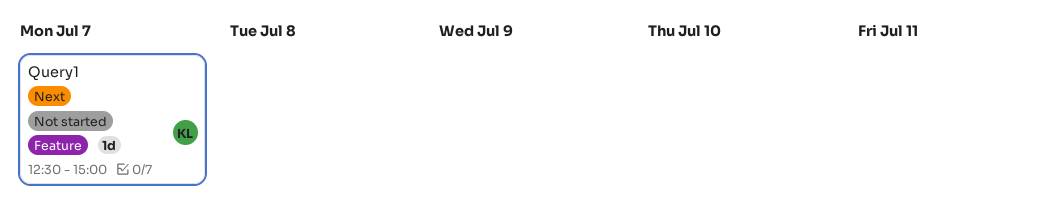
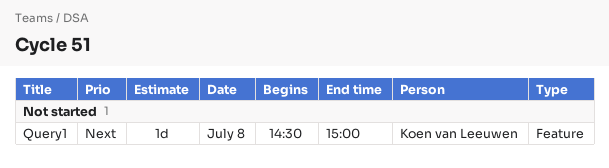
Query1, day: Jul 7 -> Jul 8
Query1, begins: 12:30 -> 14:30

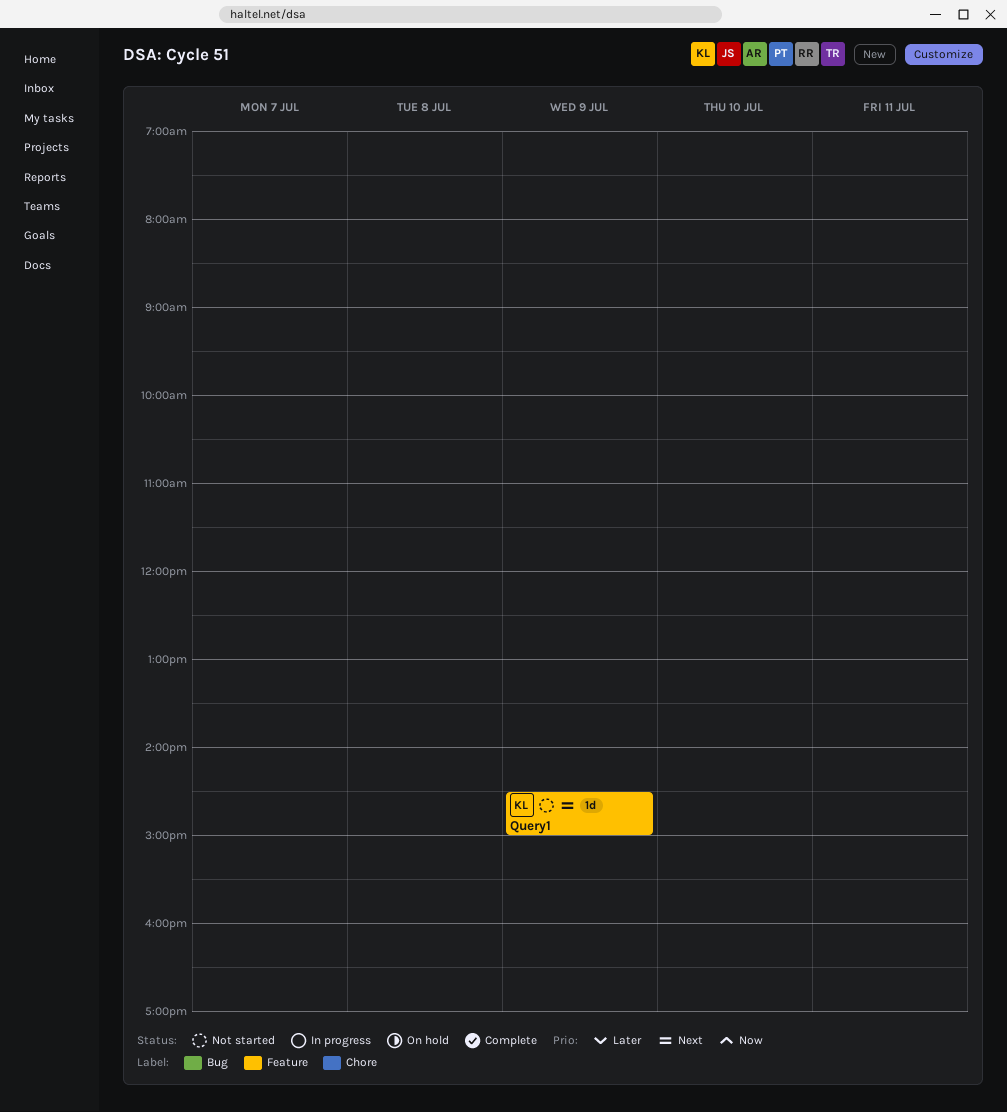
Query1, day: Jul 8 -> Jul 9

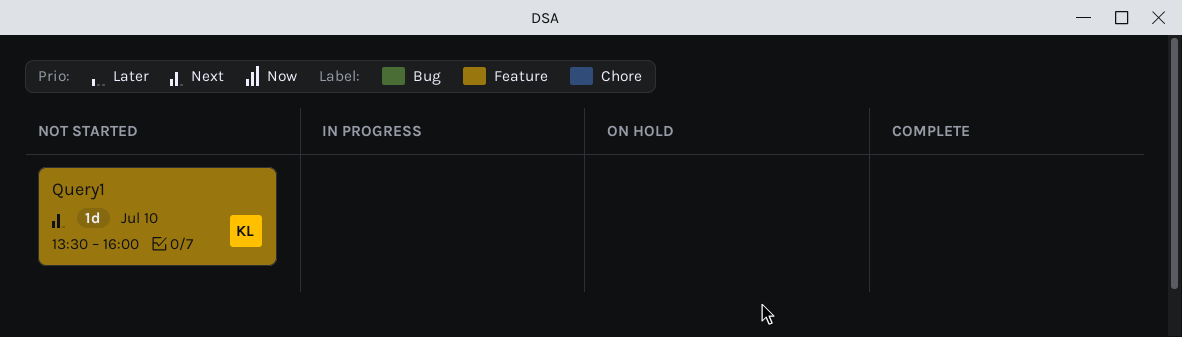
Query1, day: Jul 9 -> Jul 10
Query1, begins: 14:30 -> 13:30
Query1, ends: 15:00 -> 16:00

